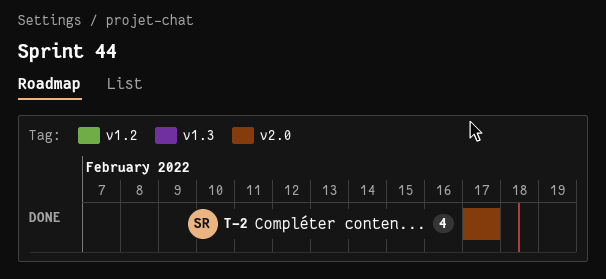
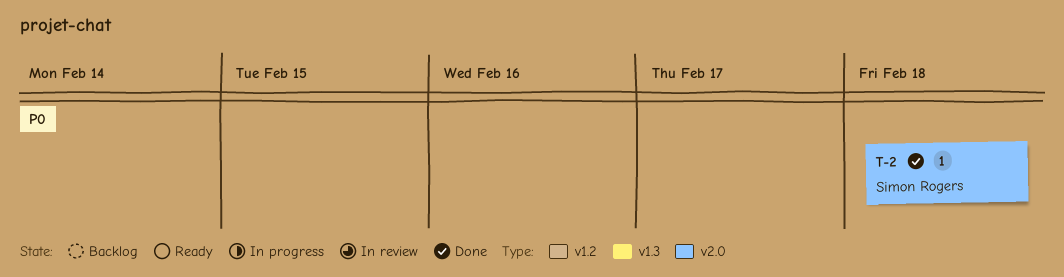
T-2, estimate: 4 -> 1
T-2, due: Feb 17 -> Feb 18

